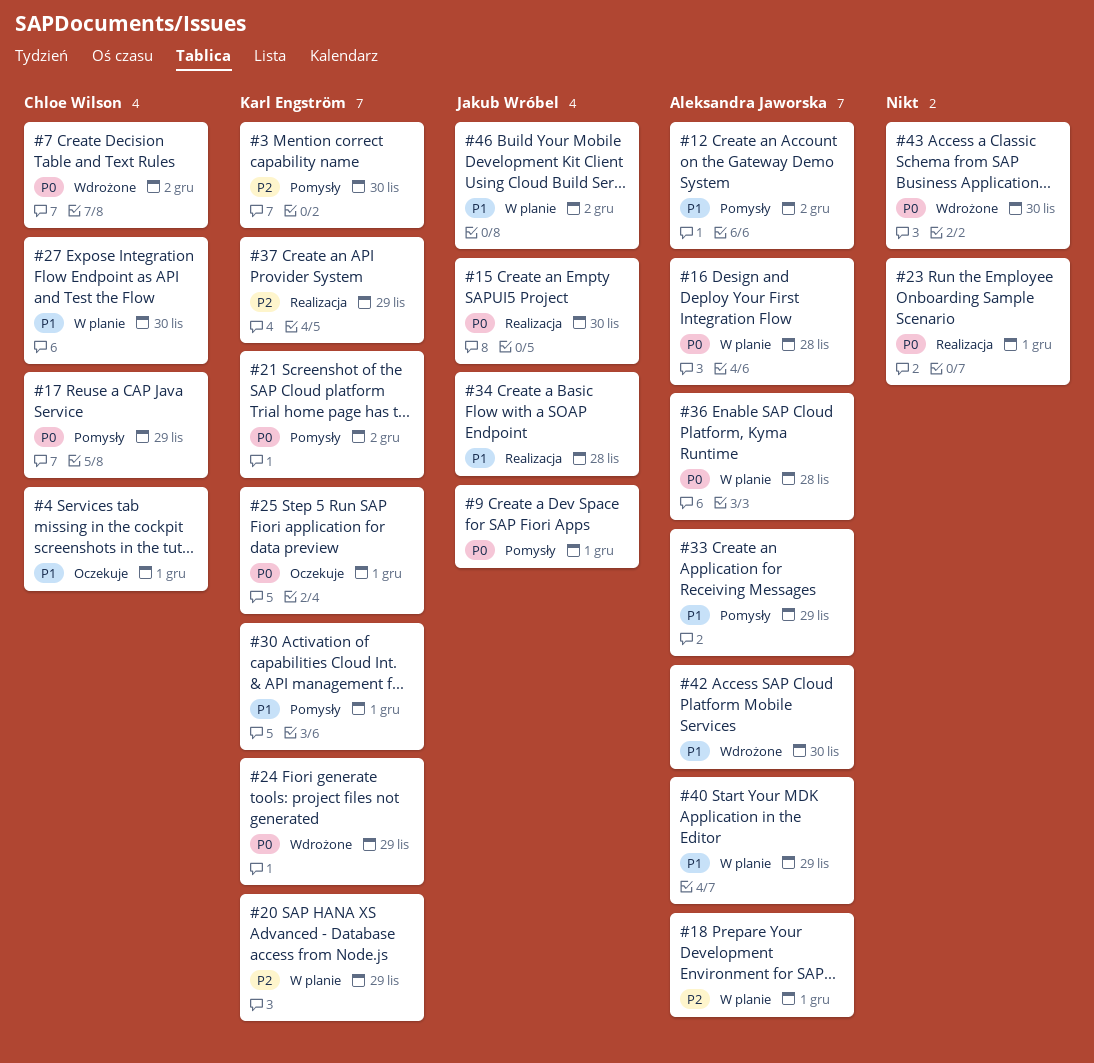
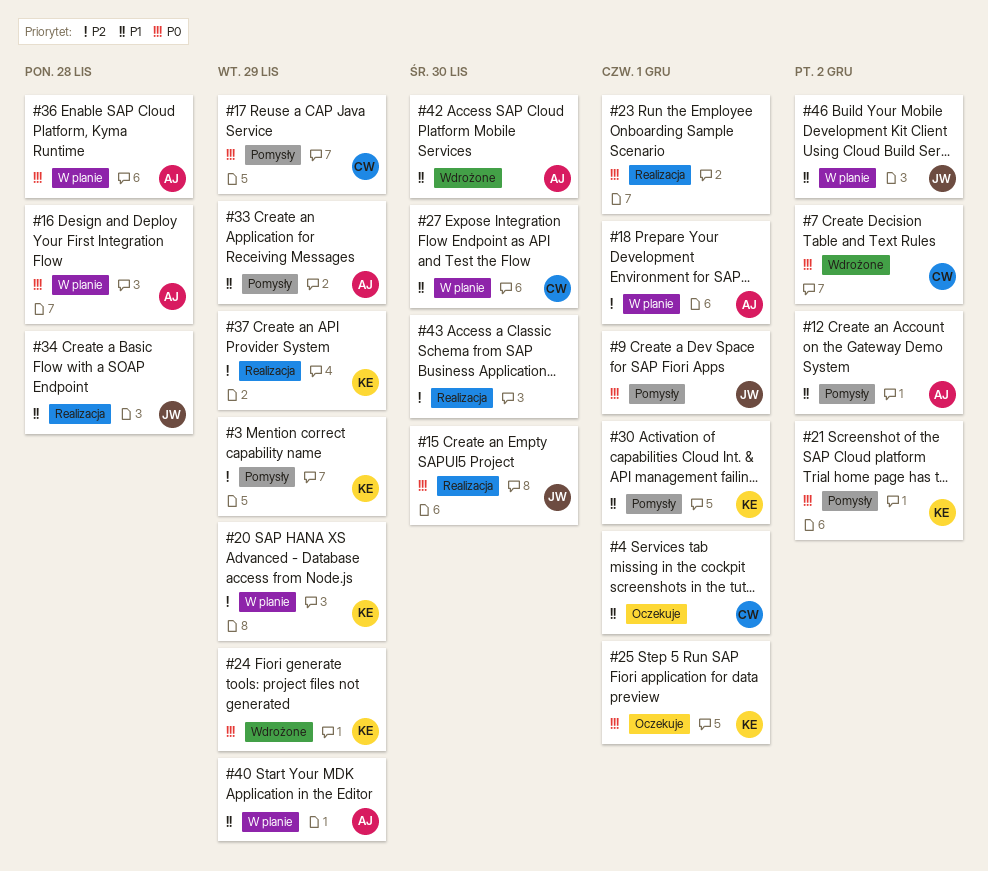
#3, due: Nov 30 -> Nov 29
#43, status: Wdrożone -> Realizacja
#43, priority: P0 -> P2

